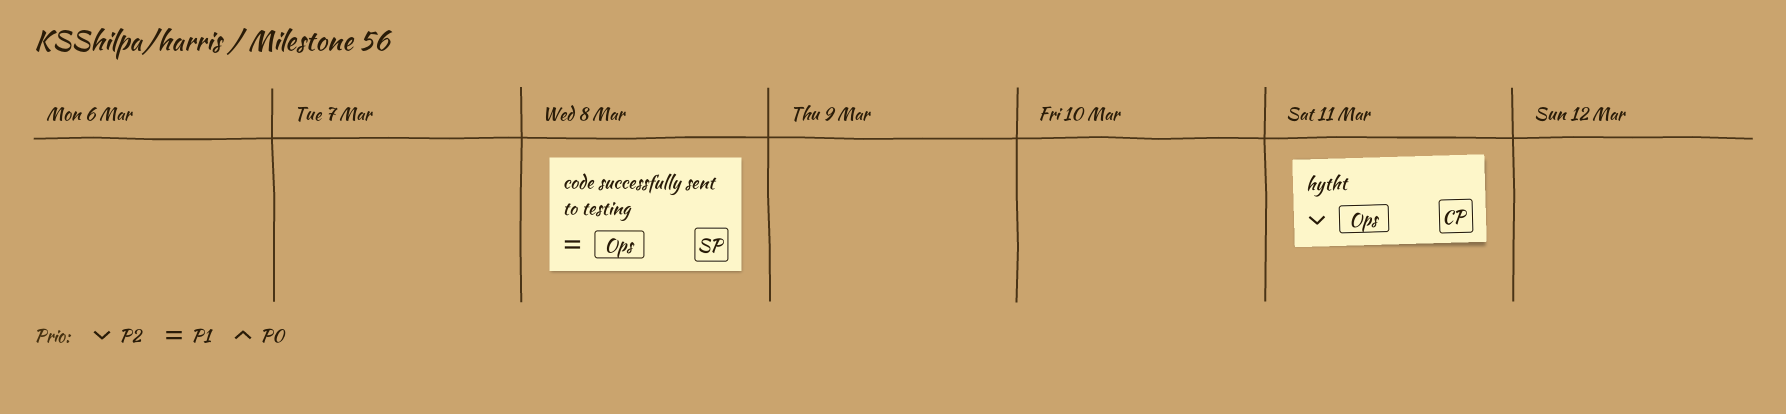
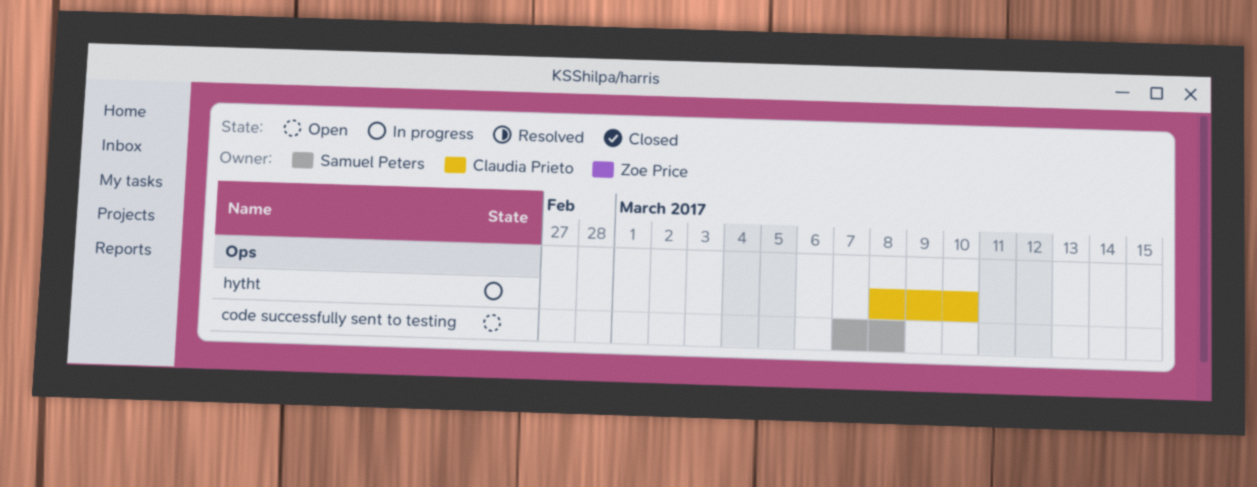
hytht, due: Mar 11 -> Mar 10

